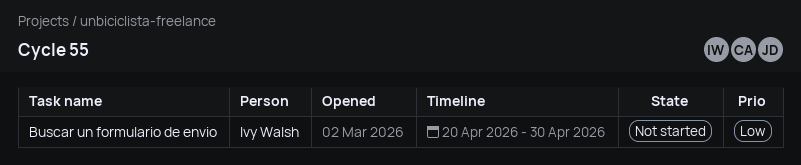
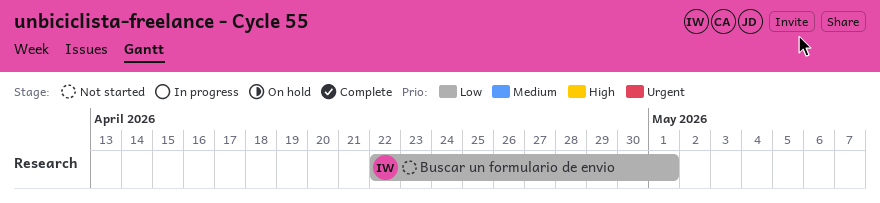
Buscar un formulario de envio, start: Apr 20 -> Apr 22
Buscar un formulario de envio, due: Apr 30 -> May 1

